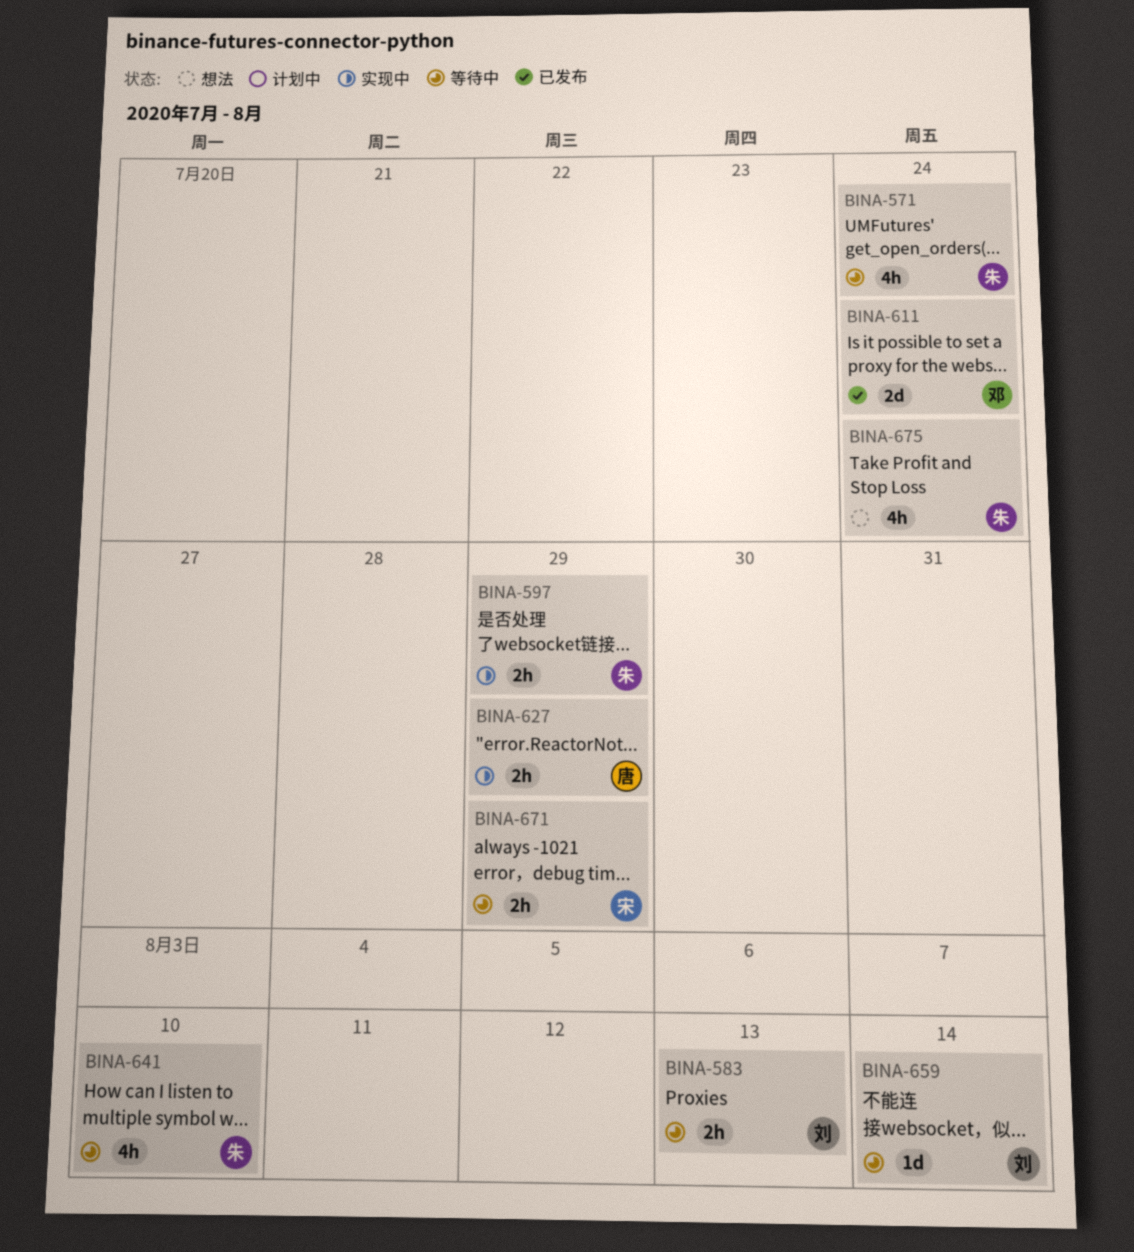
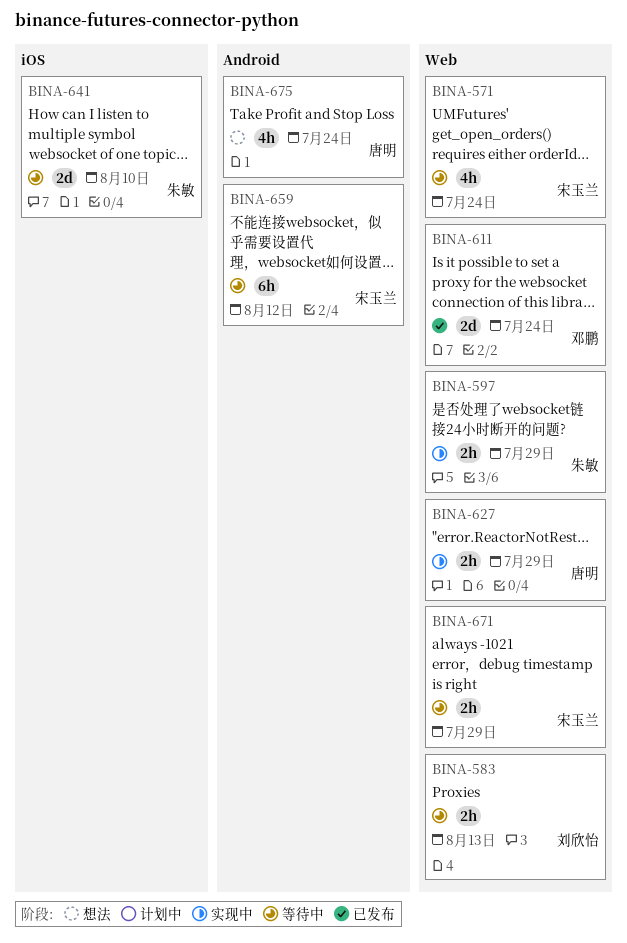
BINA-571, owner: 朱敏 -> 宋玉兰
BINA-641, estimate: 4h -> 2d
BINA-659, owner: 刘欣怡 -> 宋玉兰
BINA-659, estimate: 1d -> 6h
BINA-659, due: Aug 14 -> Aug 12
BINA-675, owner: 朱敏 -> 唐明

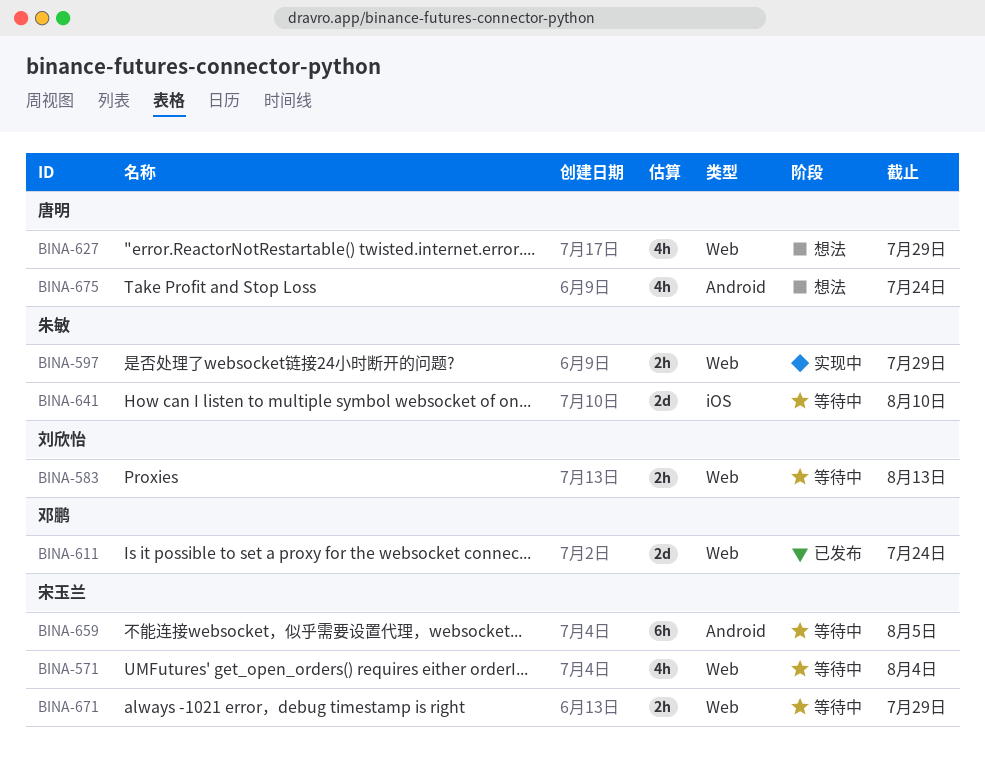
BINA-571, due: Jul 24 -> Aug 4
BINA-627, status: 实现中 -> 想法
BINA-627, estimate: 2h -> 4h
BINA-659, due: Aug 12 -> Aug 5

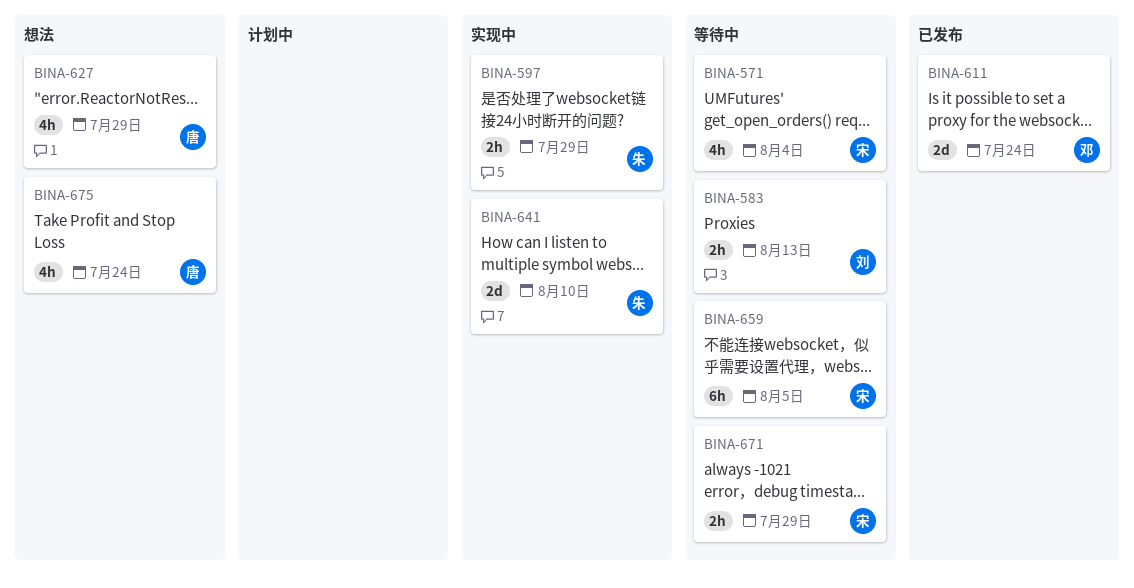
BINA-641, status: 等待中 -> 实现中

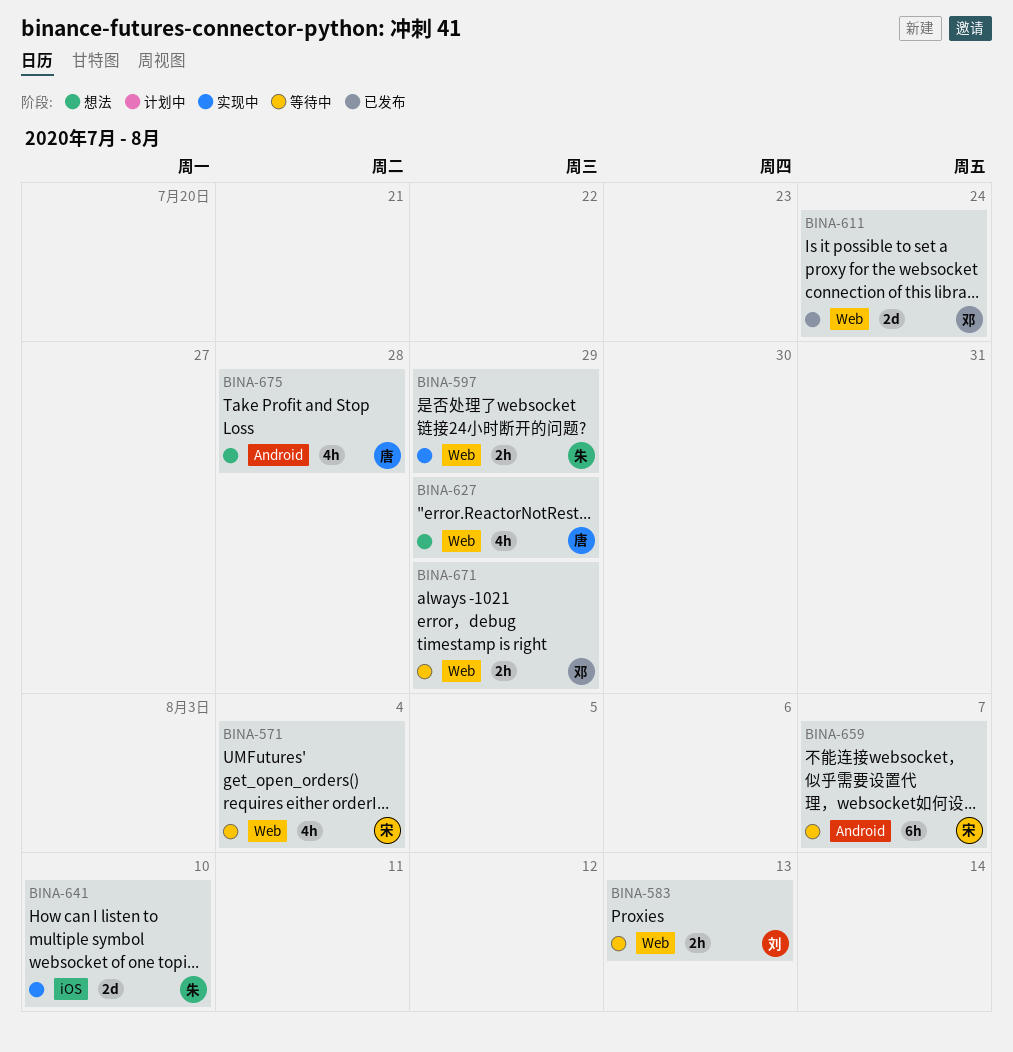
BINA-659, due: Aug 5 -> Aug 7
BINA-671, owner: 宋 -> 邓
BINA-675, due: Jul 24 -> Jul 28

